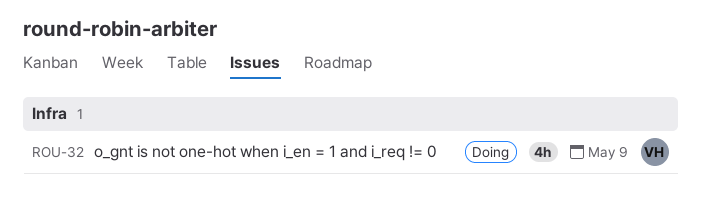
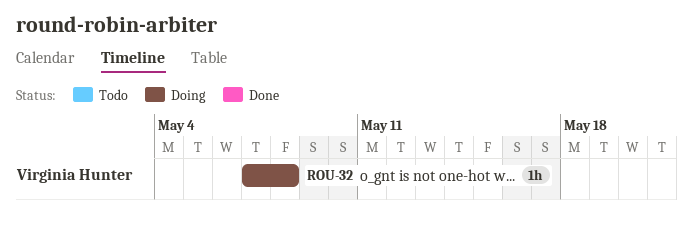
ROU-32, estimate: 4h -> 1h
ROU-32, due: May 9 -> May 8

